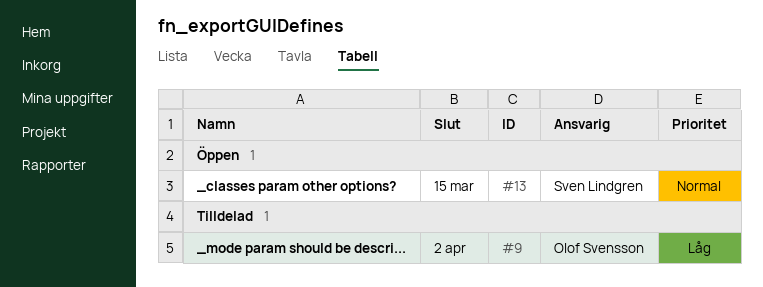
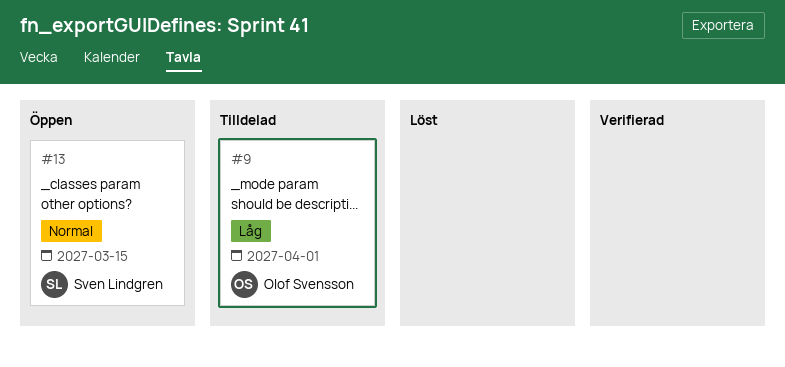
#9, due: Apr 2 -> Apr 1

